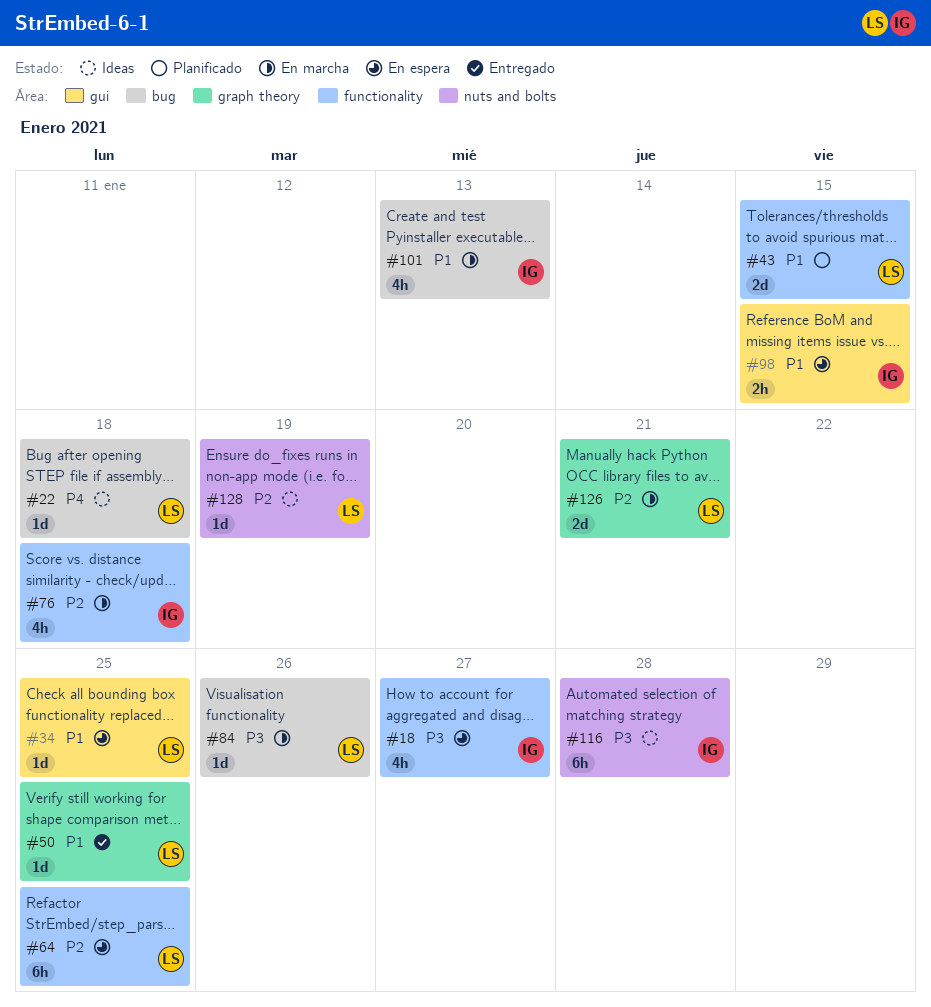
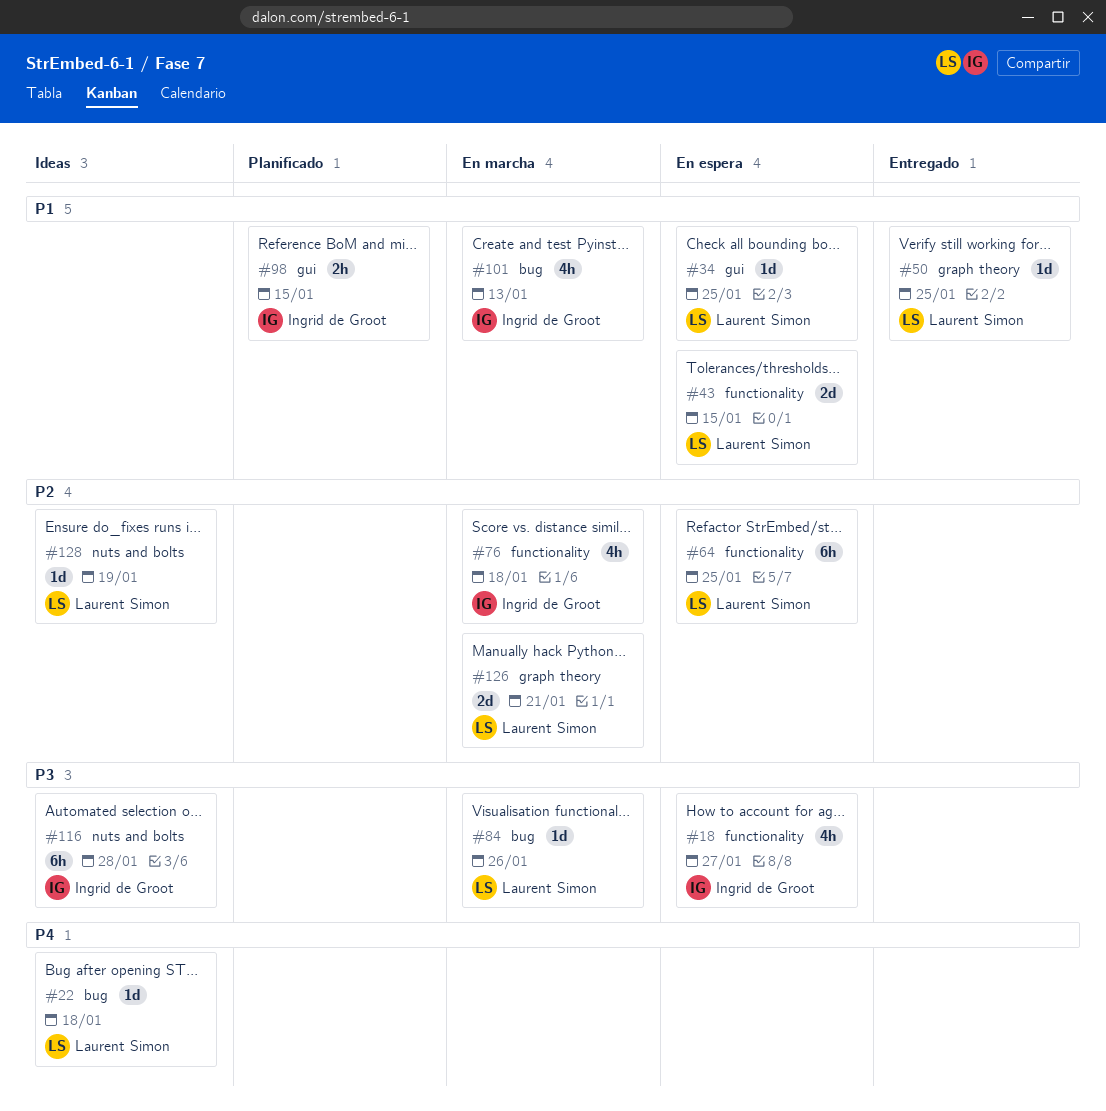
#43, status: Planificado -> En espera
#98, status: En espera -> Planificado

